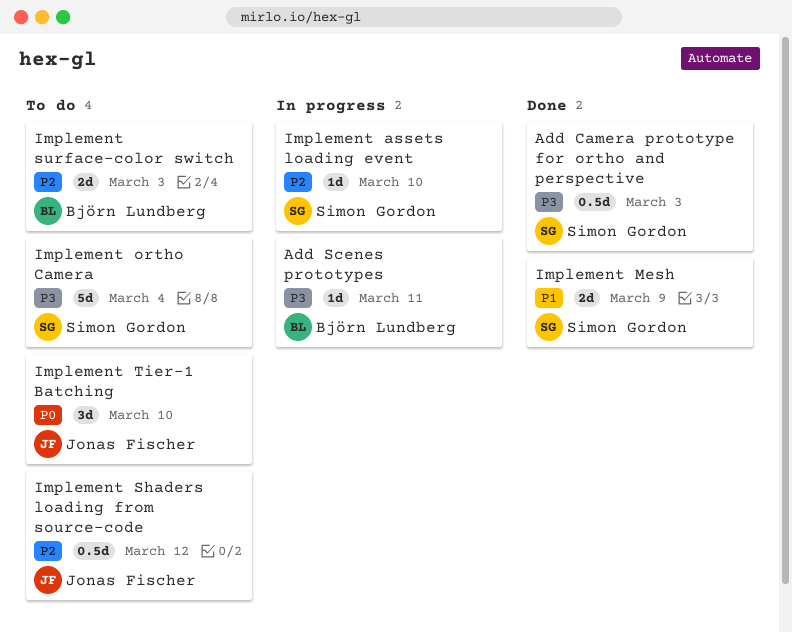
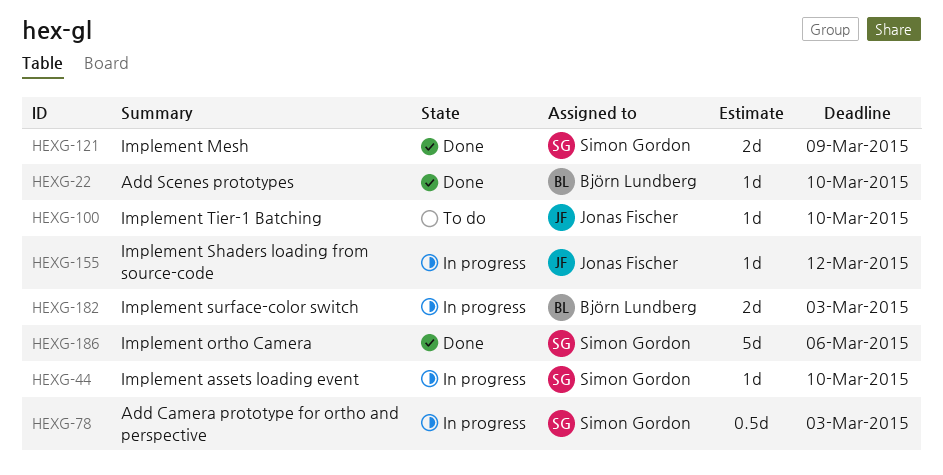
Add Camera prototype for ortho and perspective, status: Done -> In progress
Add Scenes prototypes, status: In progress -> Done
Add Scenes prototypes, due: Mar 11 -> Mar 10
Implement ortho Camera, status: To do -> Done
Implement ortho Camera, due: Mar 4 -> Mar 6
Implement Shaders loading from source-code, status: To do -> In progress
Implement Shaders loading from source-code, estimate: 0.5d -> 1d
Implement surface-color switch, status: To do -> In progress
Implement Tier-1 Batching, estimate: 3d -> 1d

